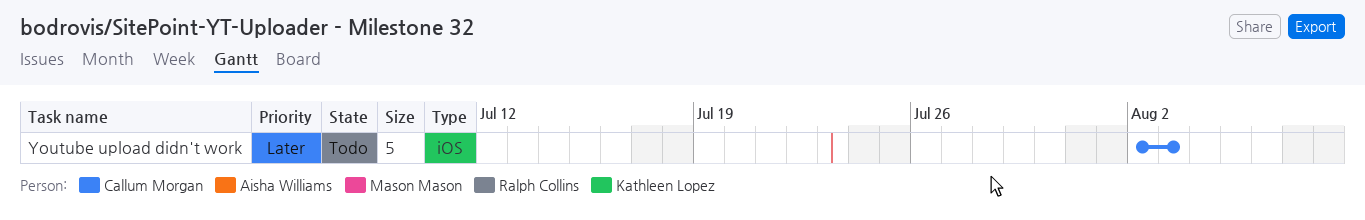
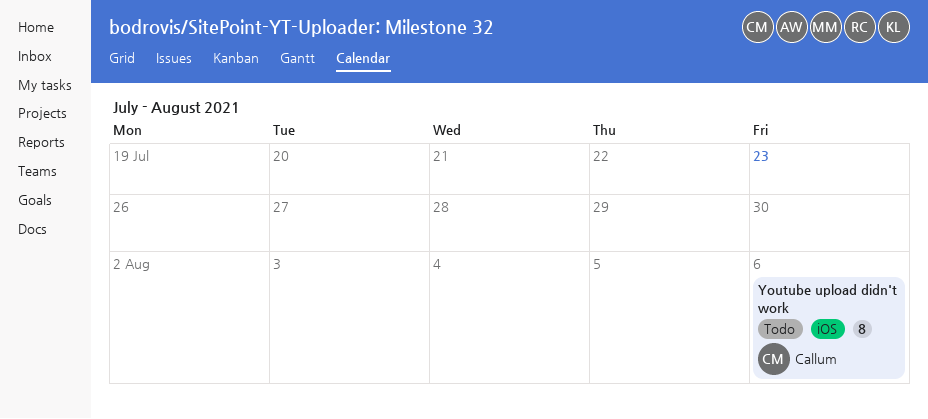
Youtube upload didn't work, estimate: 5 -> 8
Youtube upload didn't work, due: Aug 3 -> Aug 6

